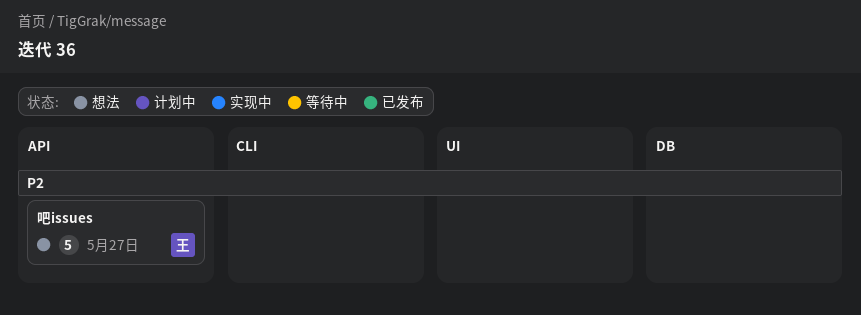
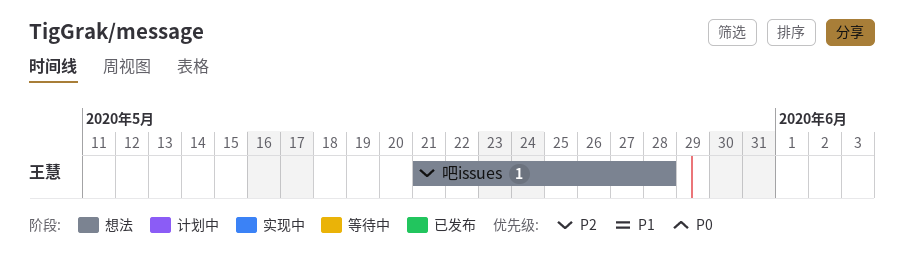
吧issues, estimate: 5 -> 1
吧issues, due: May 27 -> May 28

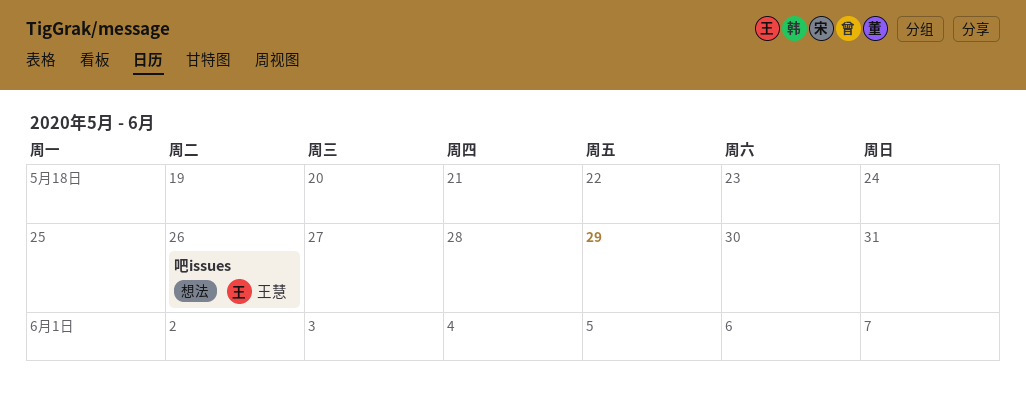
吧issues, due: May 28 -> May 26

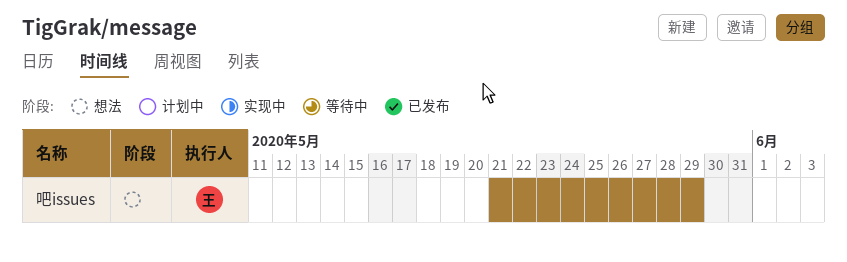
吧issues, due: May 26 -> May 29

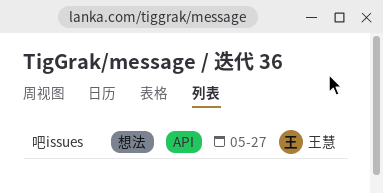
吧issues, due: May 29 -> May 27

